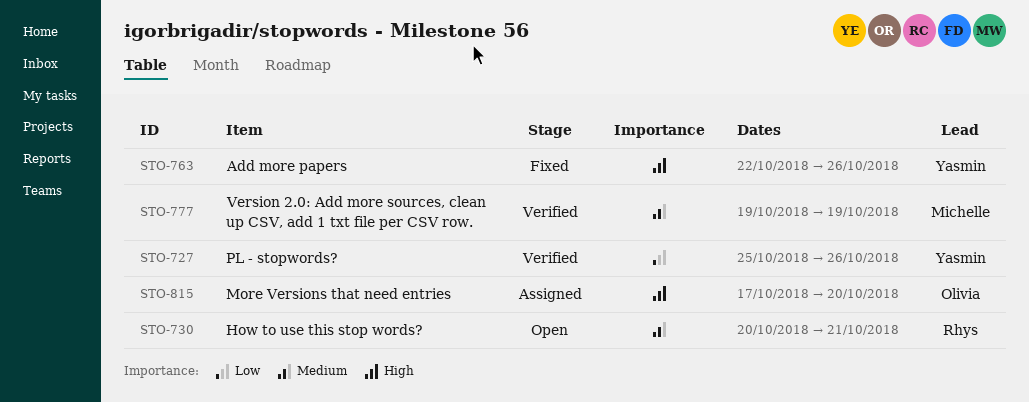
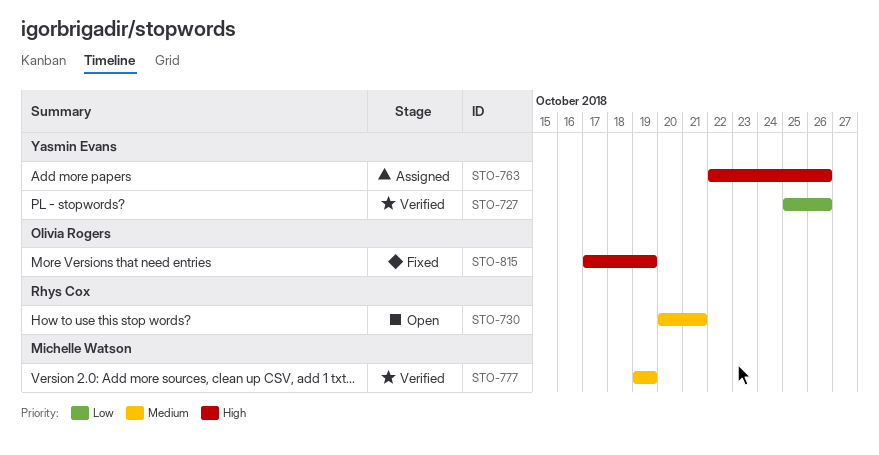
STO-763, status: Fixed -> Assigned
STO-815, status: Assigned -> Fixed
STO-815, due: Oct 20 -> Oct 19

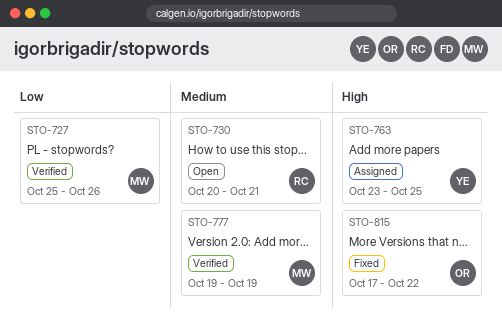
STO-727, owner: Yasmin Evans -> Michelle Watson
STO-763, start: Oct 22 -> Oct 23
STO-763, due: Oct 26 -> Oct 25
STO-815, due: Oct 19 -> Oct 22

